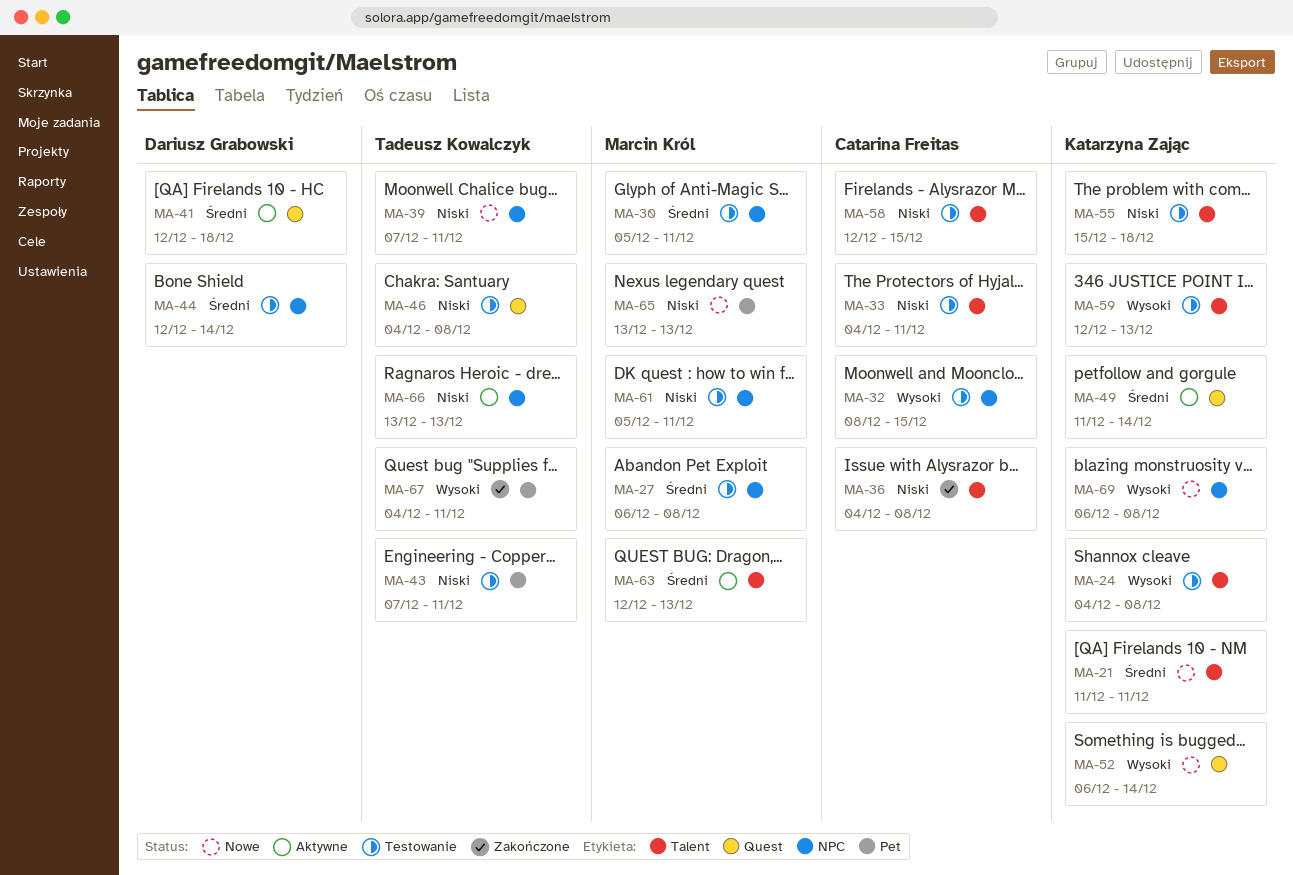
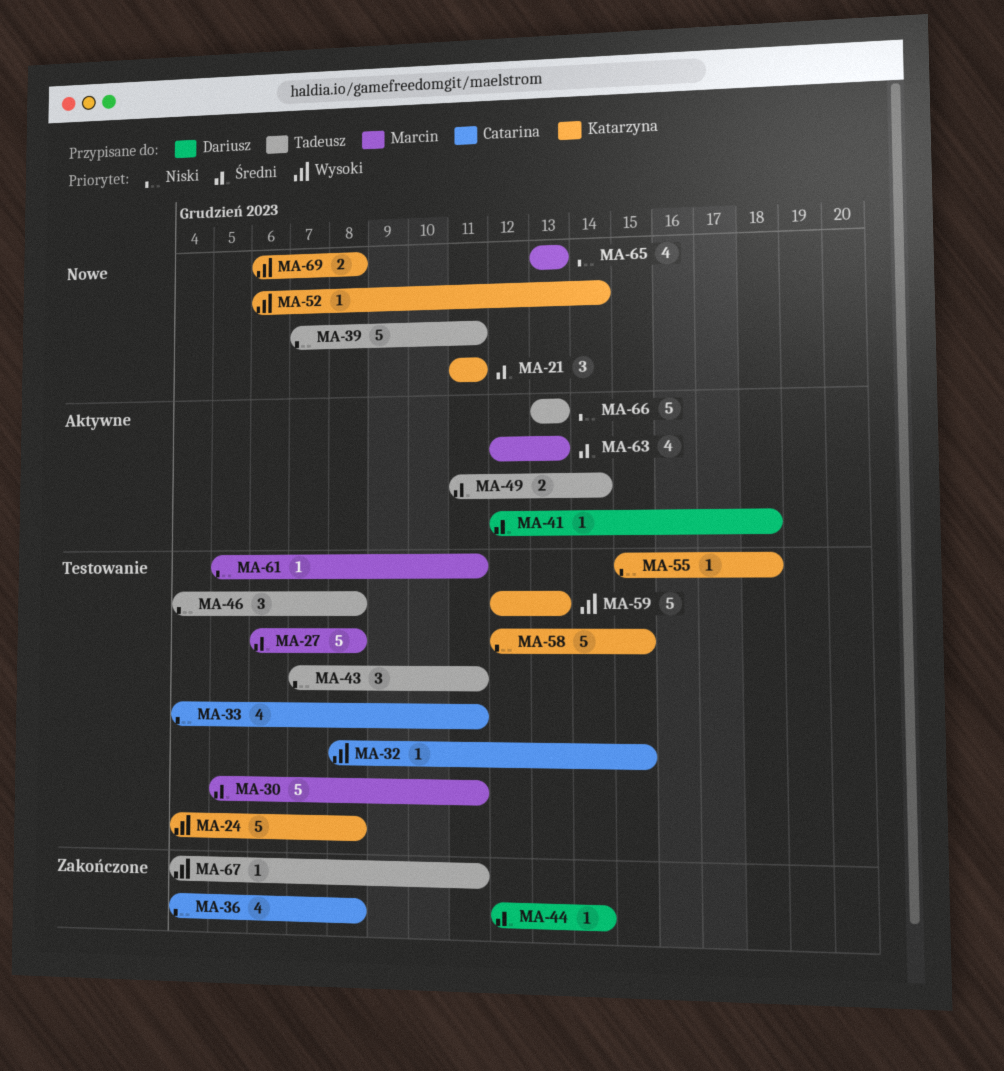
MA-44, status: Testowanie -> Zakończone
MA-49, owner: Katarzyna Zając -> Tadeusz Kowalczyk
MA-58, owner: Catarina Freitas -> Katarzyna Zając

